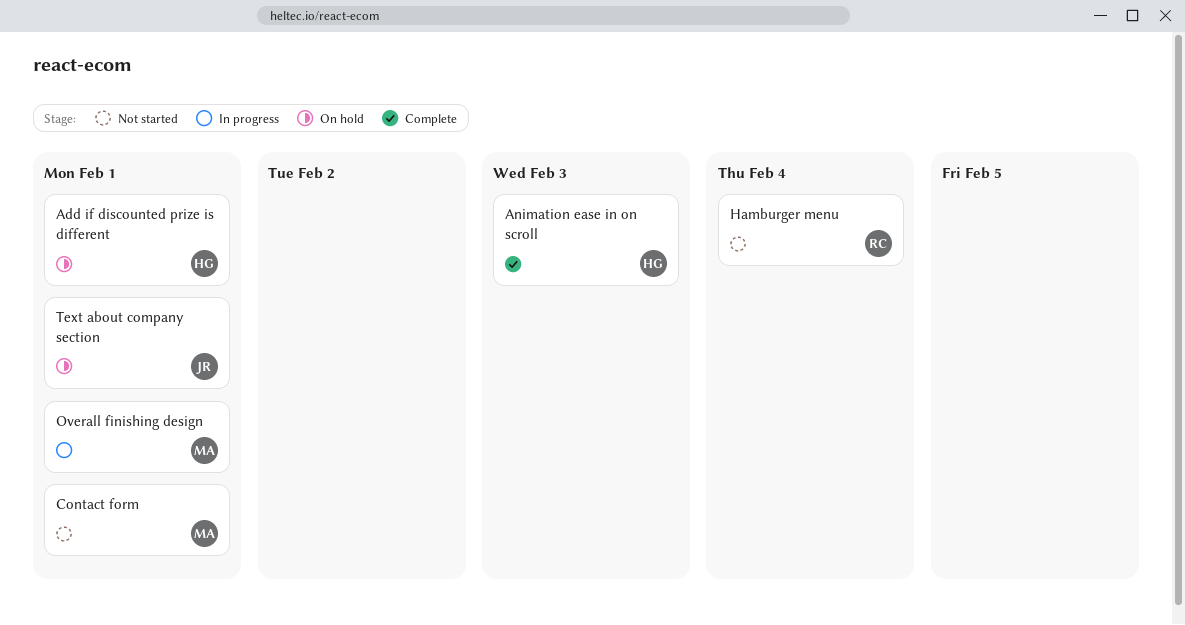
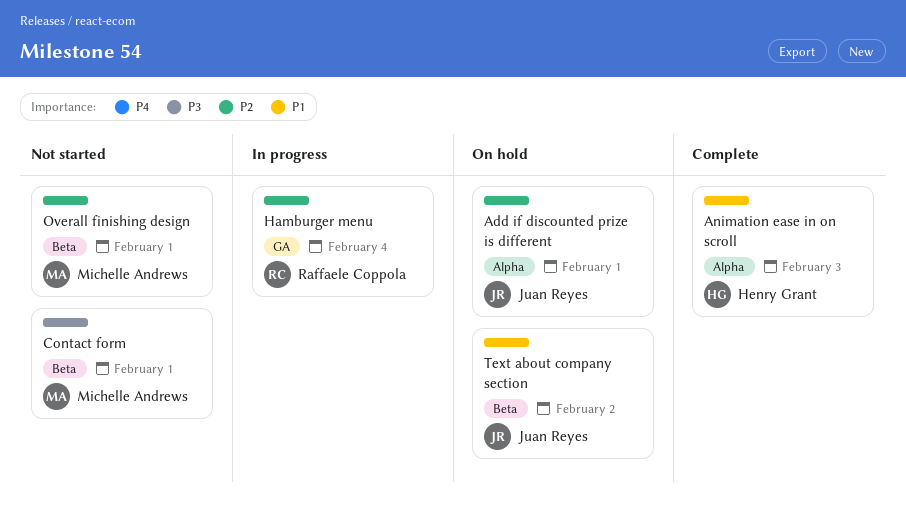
Add if discounted prize is different, owner: Henry Grant -> Juan Reyes
Hamburger menu, status: Not started -> In progress
Overall finishing design, status: In progress -> Not started
Text about company section, due: Feb 1 -> Feb 2

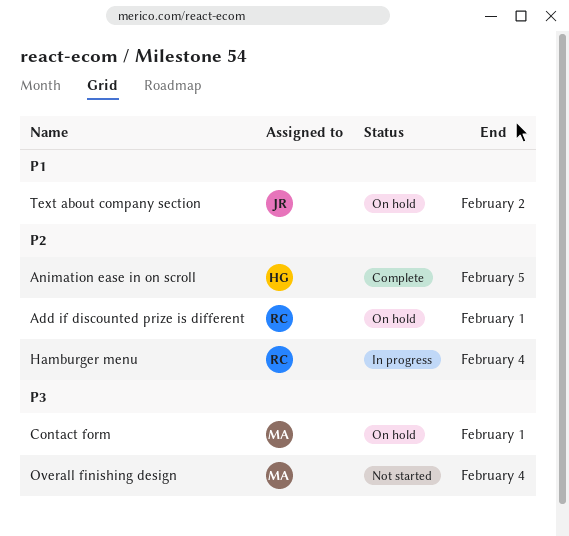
Add if discounted prize is different, owner: Juan Reyes -> Raffaele Coppola
Animation ease in on scroll, priority: P1 -> P2
Animation ease in on scroll, due: Feb 3 -> Feb 5
Contact form, status: Not started -> On hold
Overall finishing design, priority: P2 -> P3
Overall finishing design, due: Feb 1 -> Feb 4

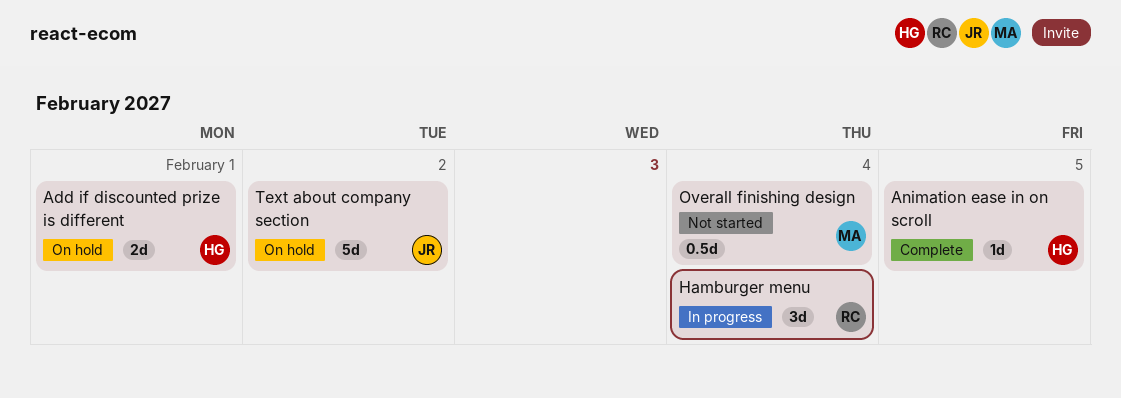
Add if discounted prize is different, owner: RC -> HG
Contact form: present -> none

